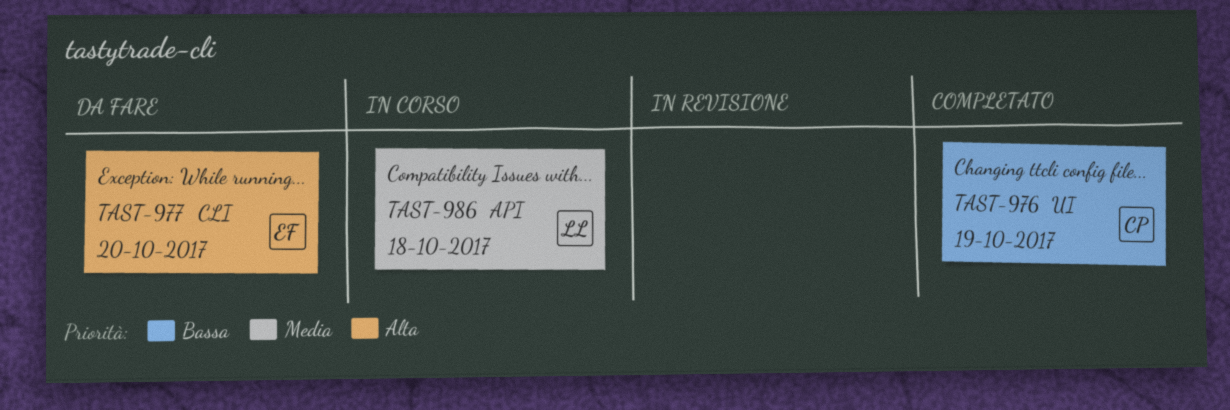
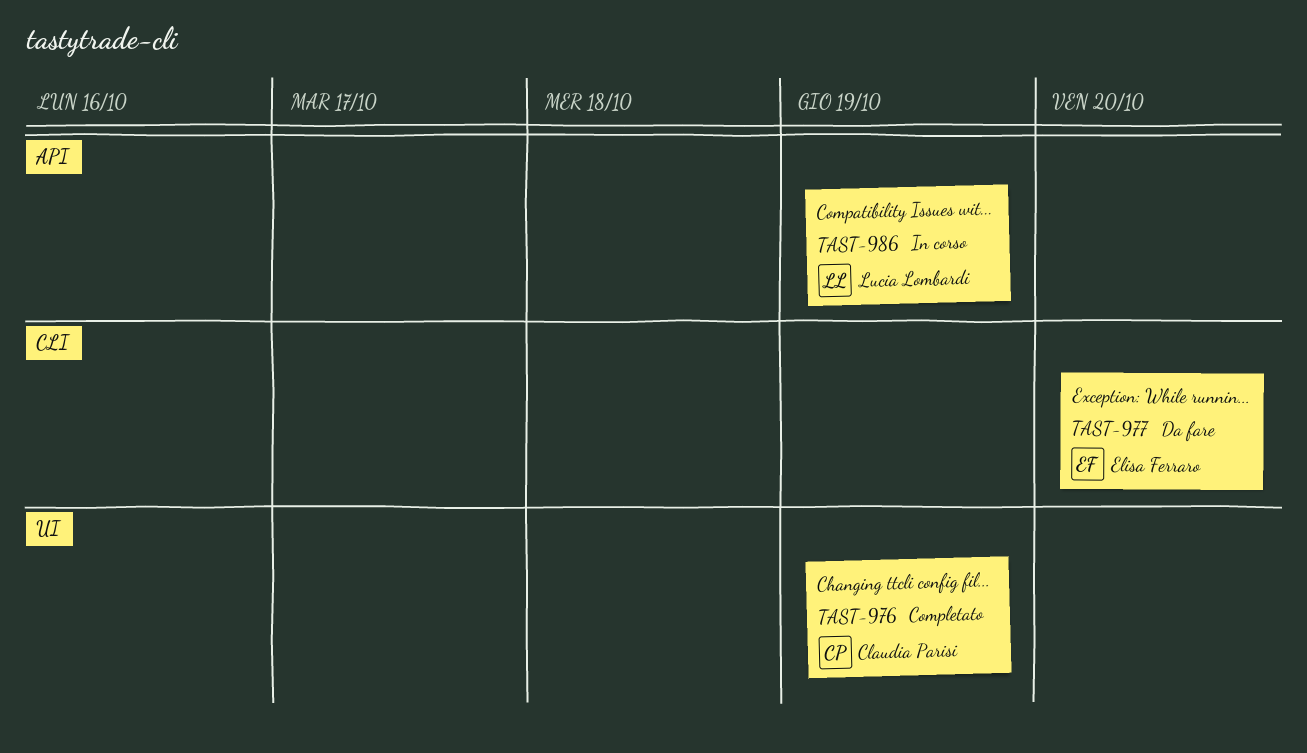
TAST-986, due: Oct 18 -> Oct 19

